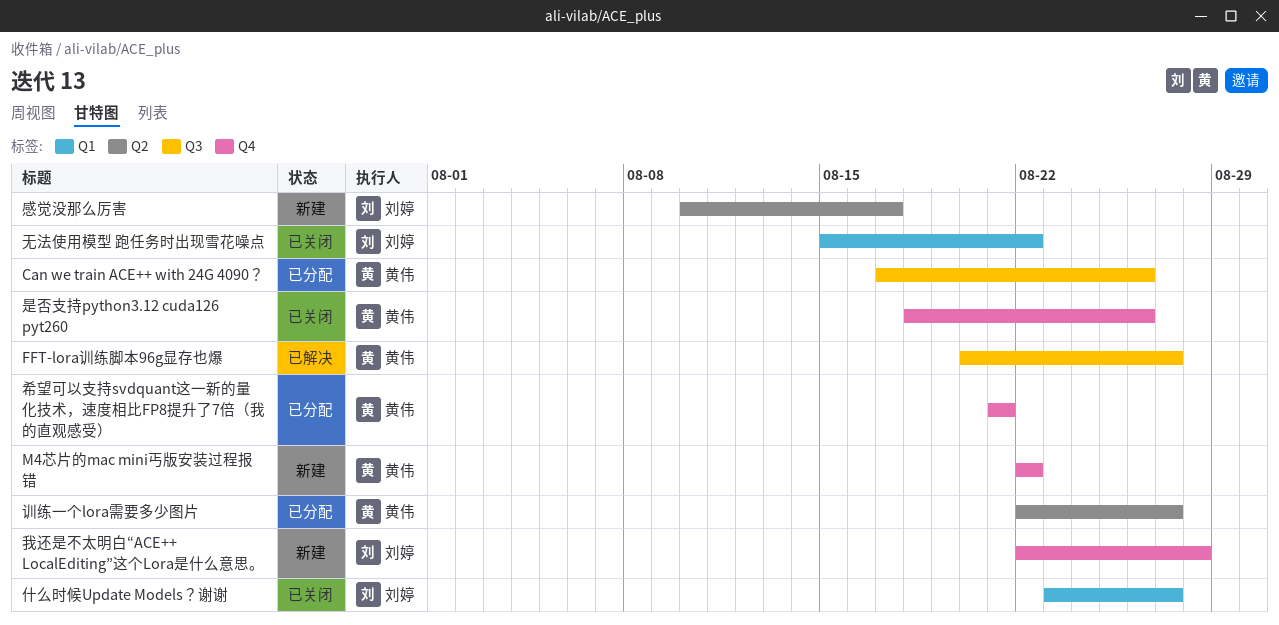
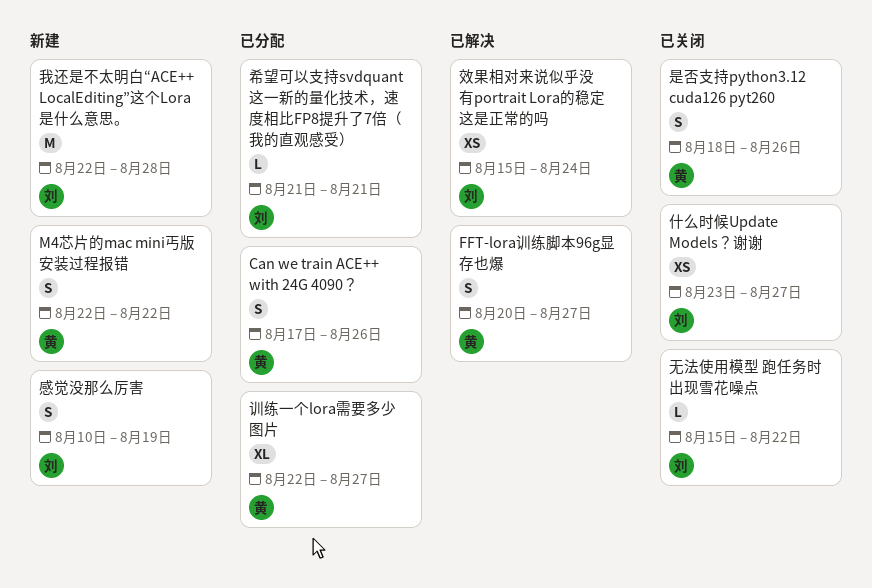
希望可以支持svdquant这一新的量化技术，速度相比FP8提升了7倍（我的直观感受）, owner: 黄伟 -> 刘婷
感觉没那么厉害, due: Aug 17 -> Aug 19
效果相对来说似乎没有portrait Lora的稳定 这是正常的吗: none -> present

